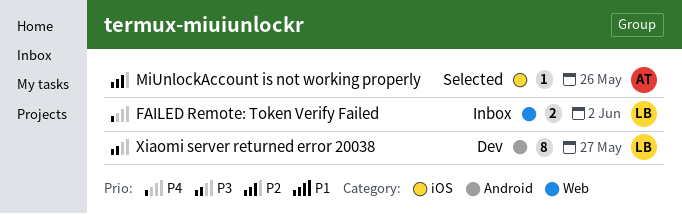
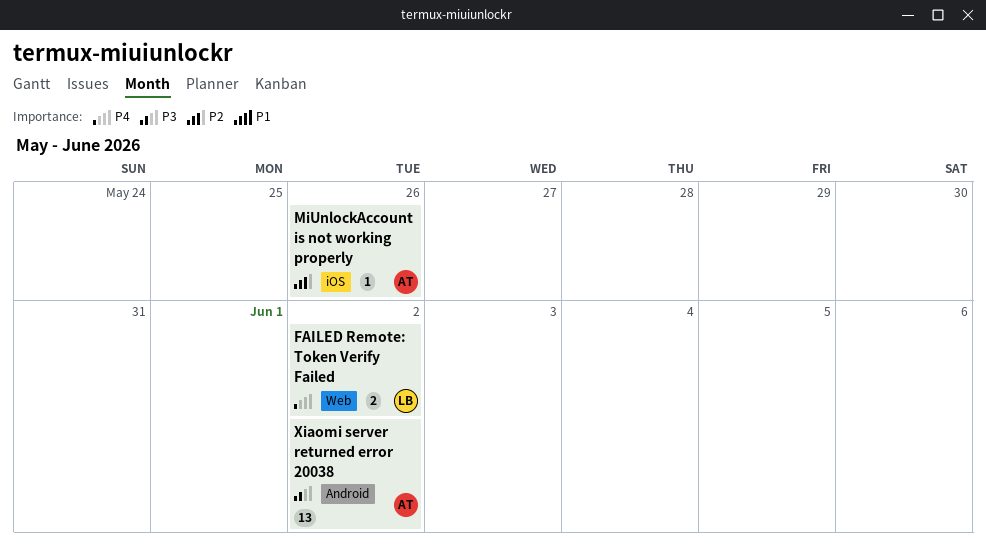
Xiaomi server returned error 20038, owner: LB -> AT
Xiaomi server returned error 20038, estimate: 8 -> 13
Xiaomi server returned error 20038, due: May 27 -> Jun 2

